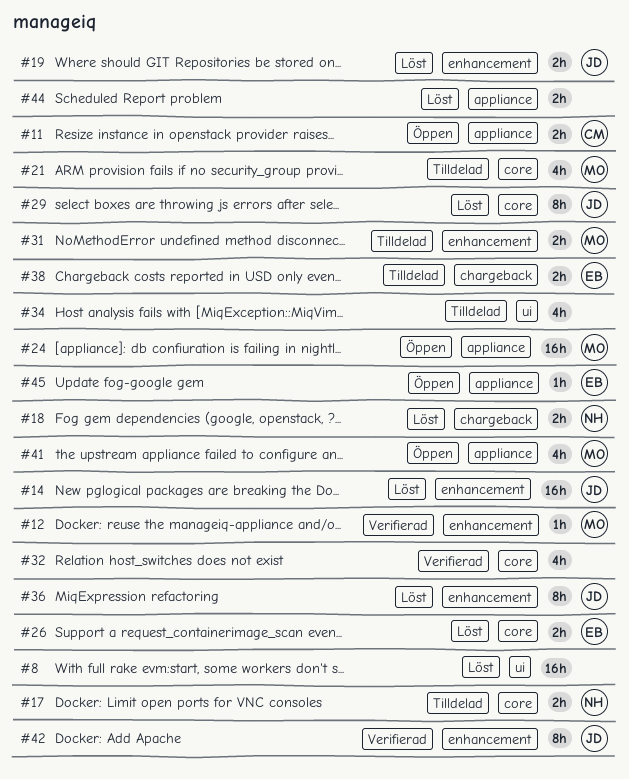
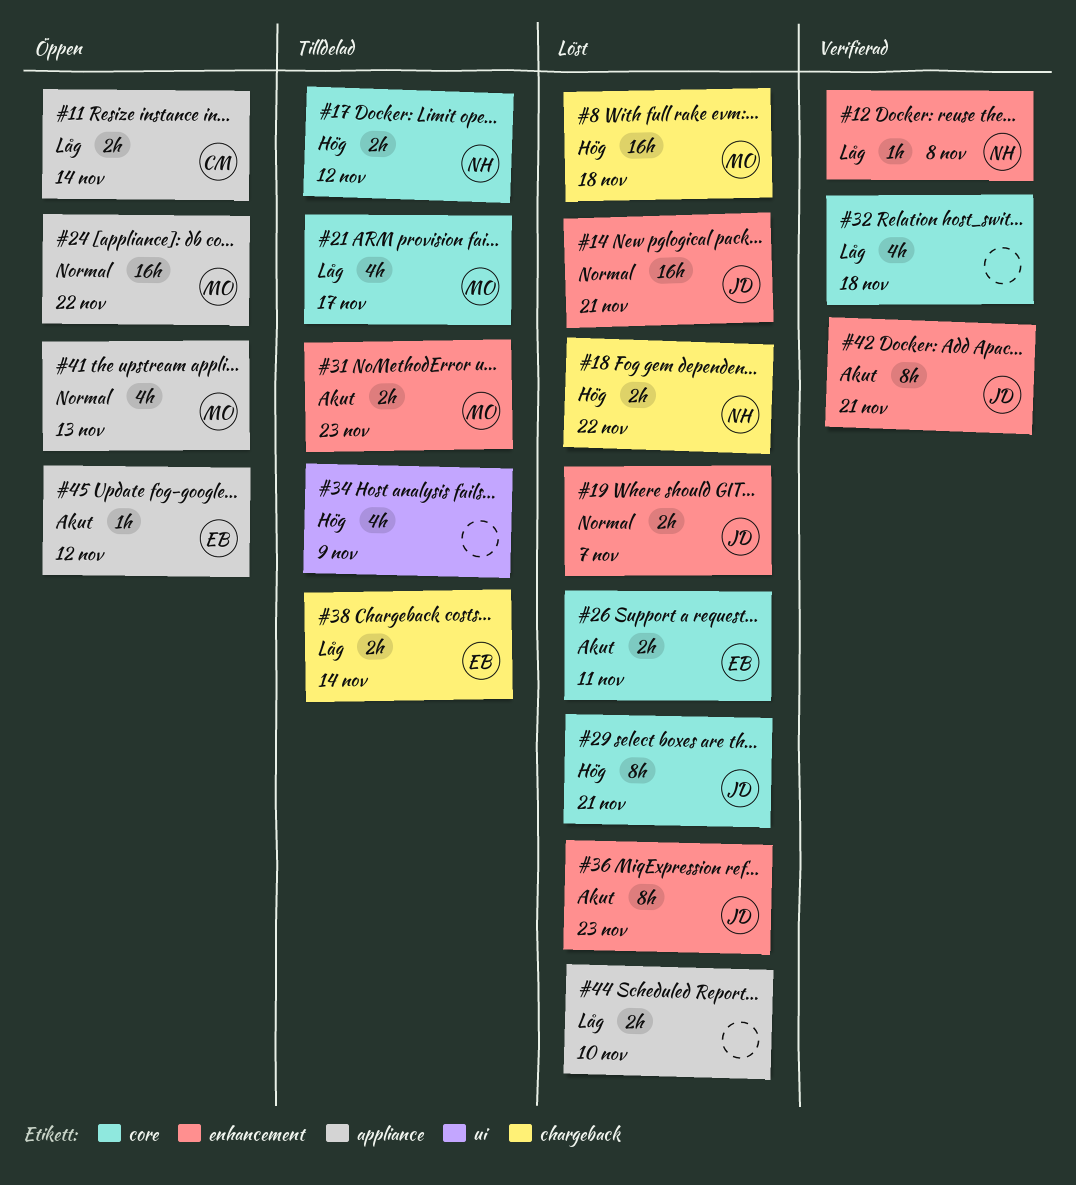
#8, owner: none -> MO
#8, label: ui -> chargeback
#12, owner: MO -> NH

